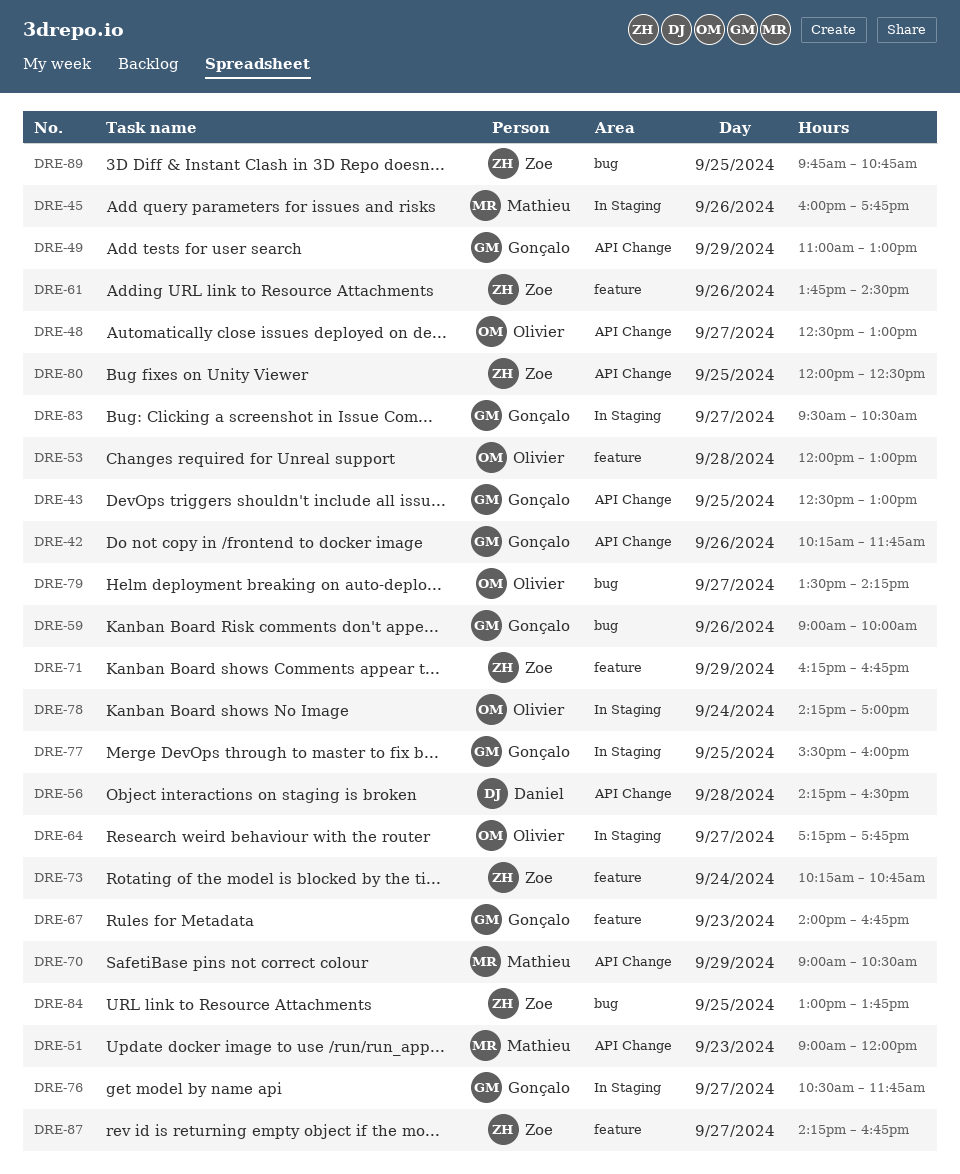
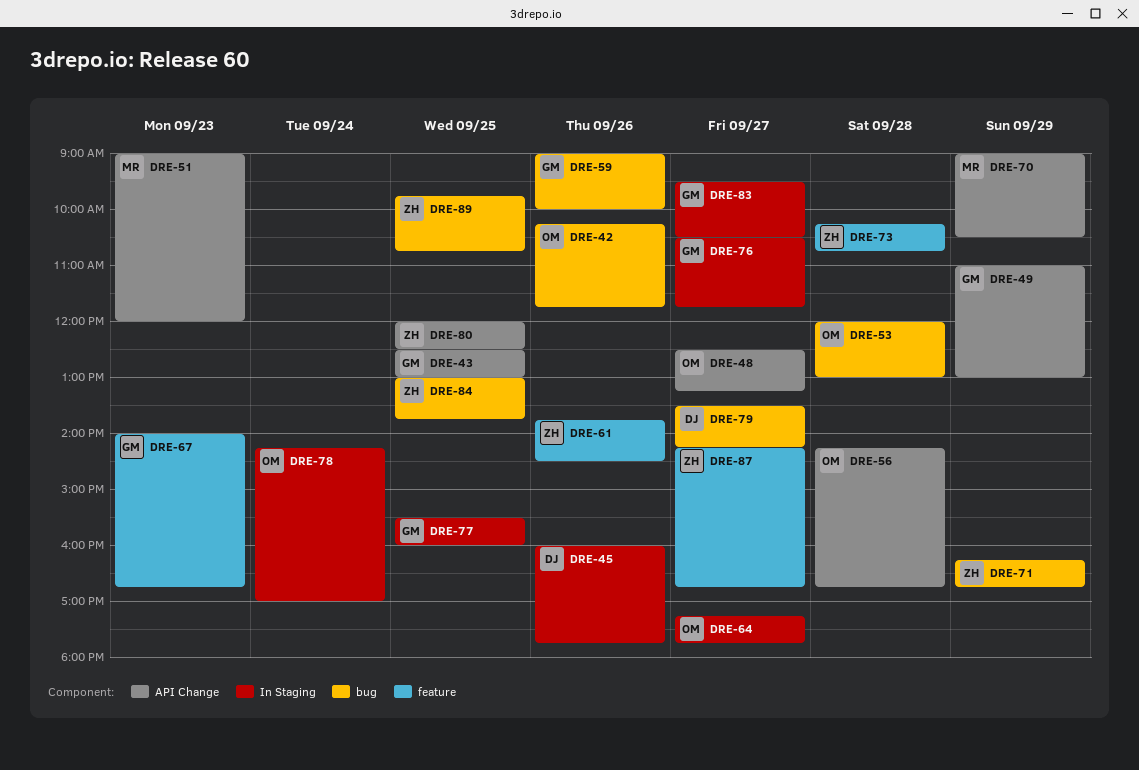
DRE-42, owner: Gonçalo -> Olivier
DRE-42, label: API Change -> bug
DRE-45, owner: Mathieu -> Daniel
DRE-48, ends: 13:00 -> 13:15
DRE-53, label: feature -> bug
DRE-56, owner: Daniel -> Olivier
DRE-56, ends: 16:30 -> 16:45
DRE-71, label: feature -> bug
DRE-73, day: Sep 24 -> Sep 28
DRE-79, owner: Olivier -> Daniel

